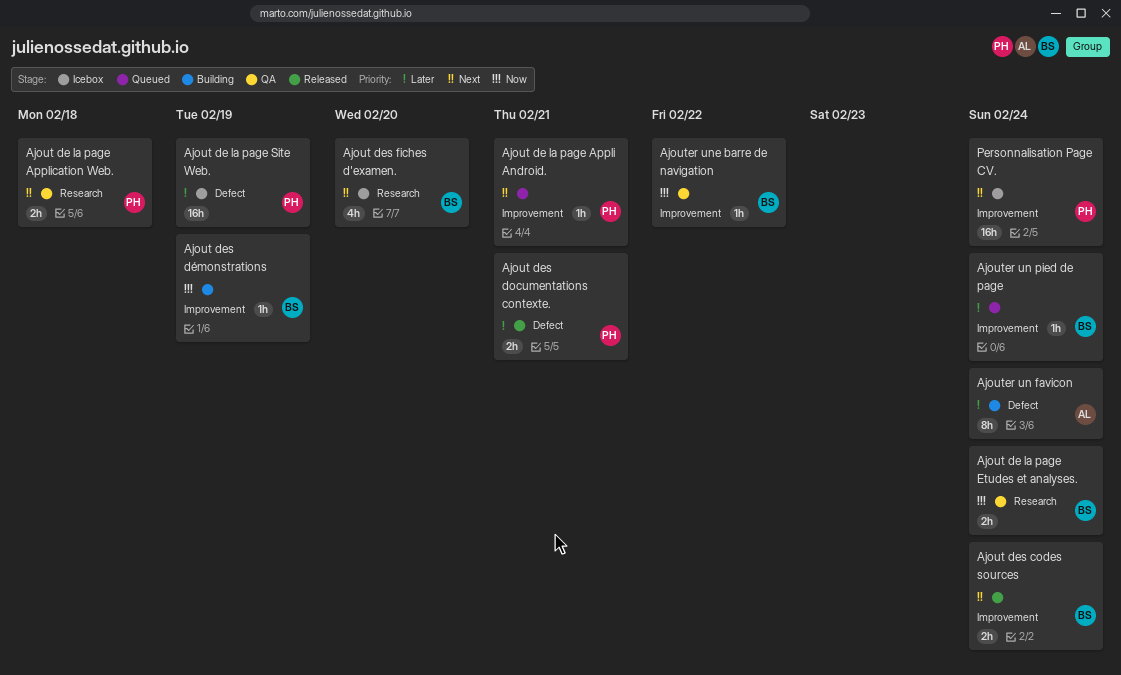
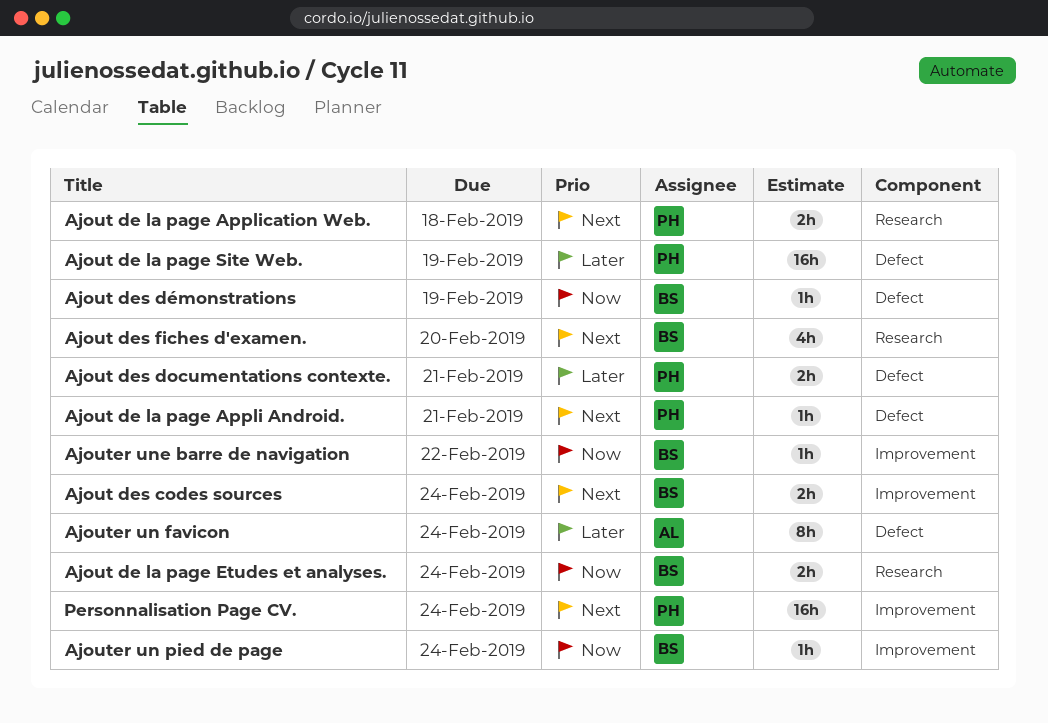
Ajout de la page Appli Android., label: Improvement -> Defect
Ajout des démonstrations, label: Improvement -> Defect
Ajouter un pied de page, priority: Later -> Now

